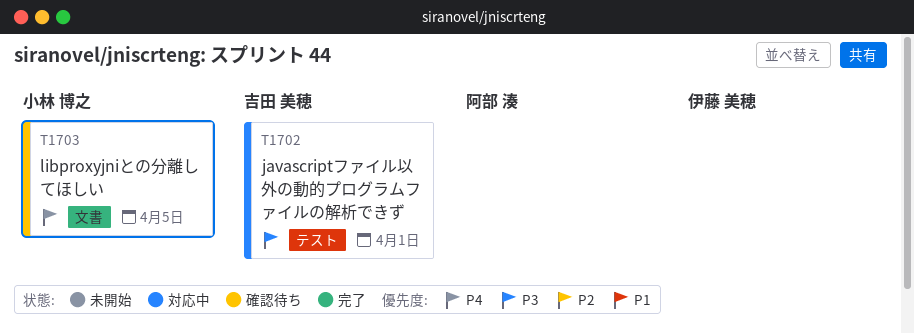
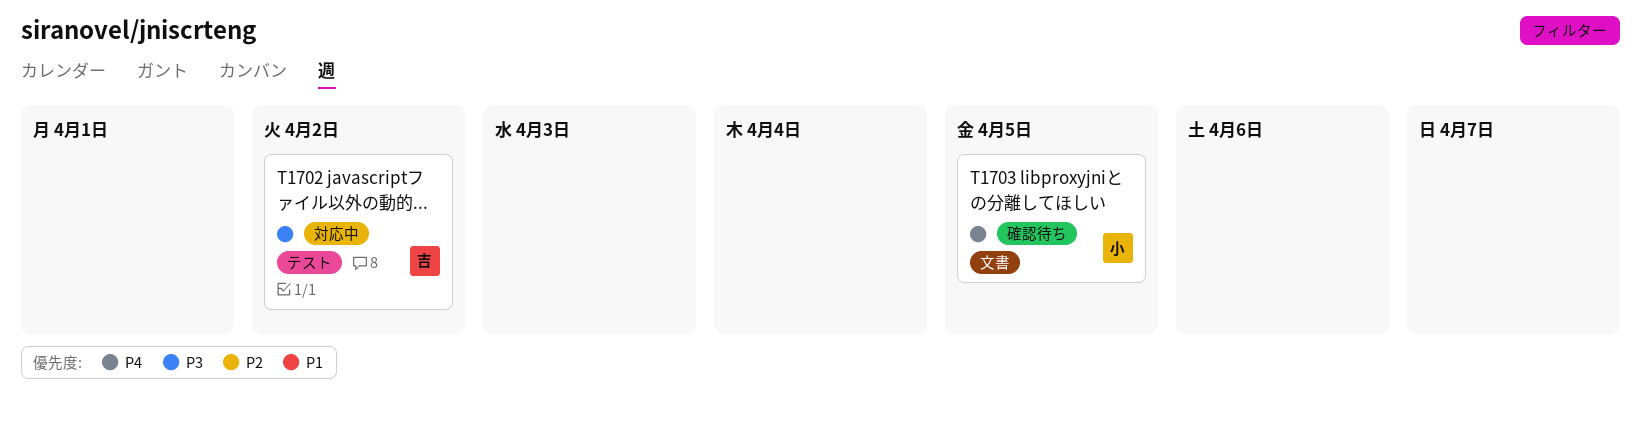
T1702, due: Apr 1 -> Apr 2

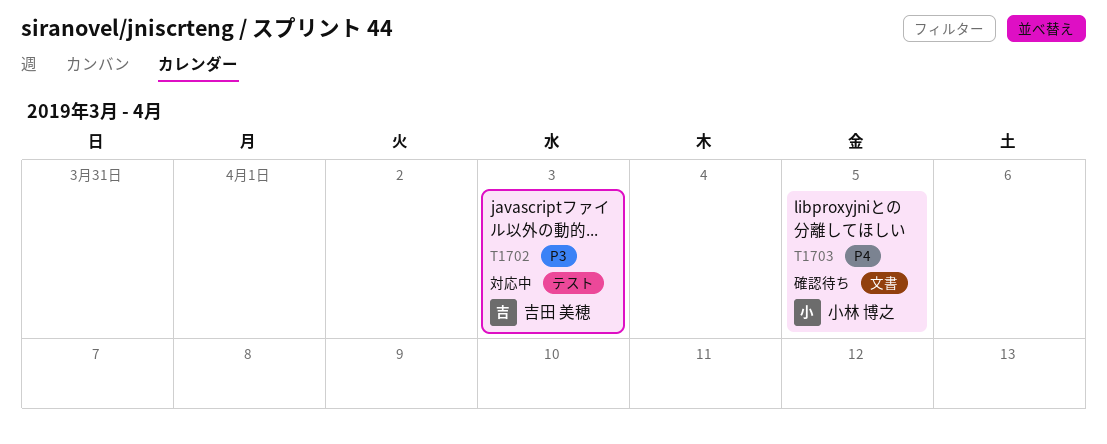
T1702, due: Apr 2 -> Apr 3

